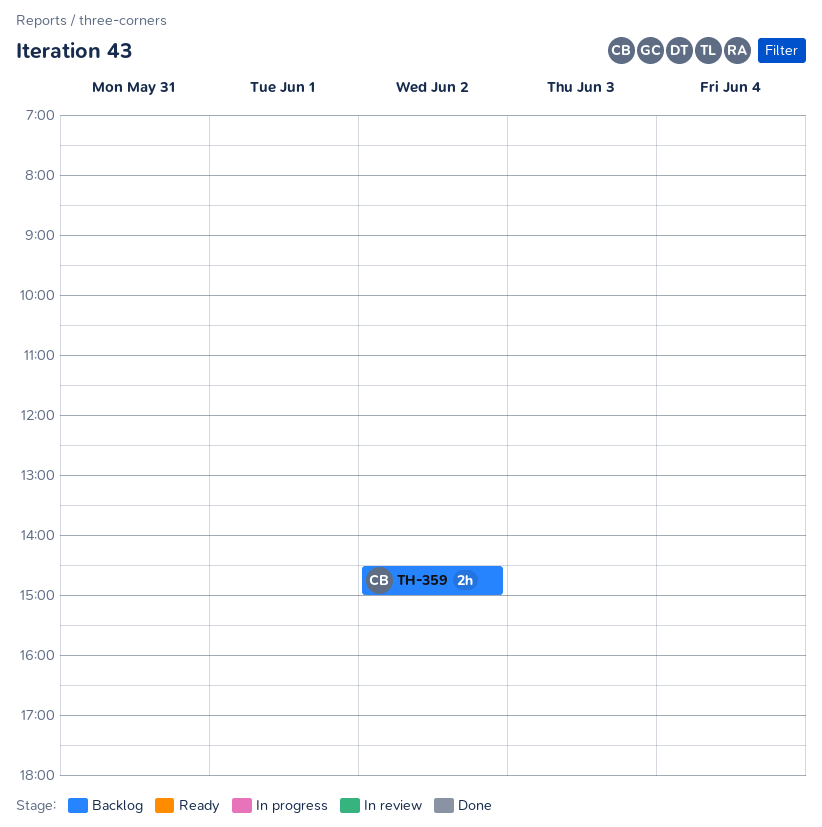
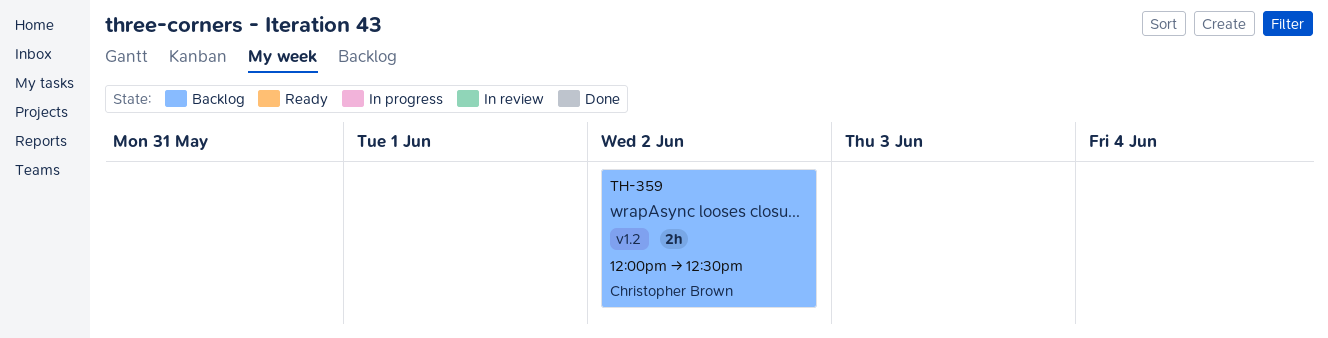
TH-359, begins: 14:30 -> 12:00
TH-359, ends: 15:00 -> 12:30

